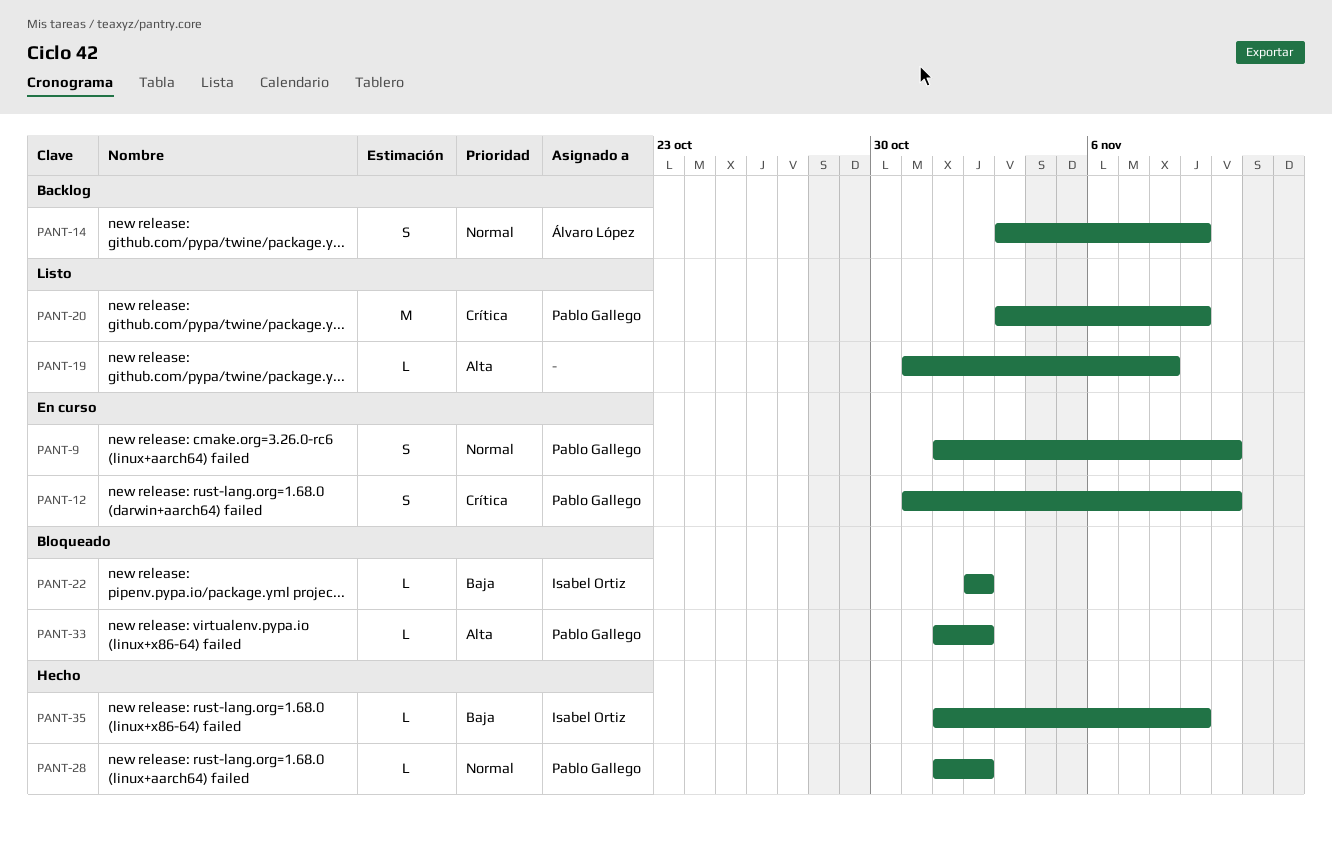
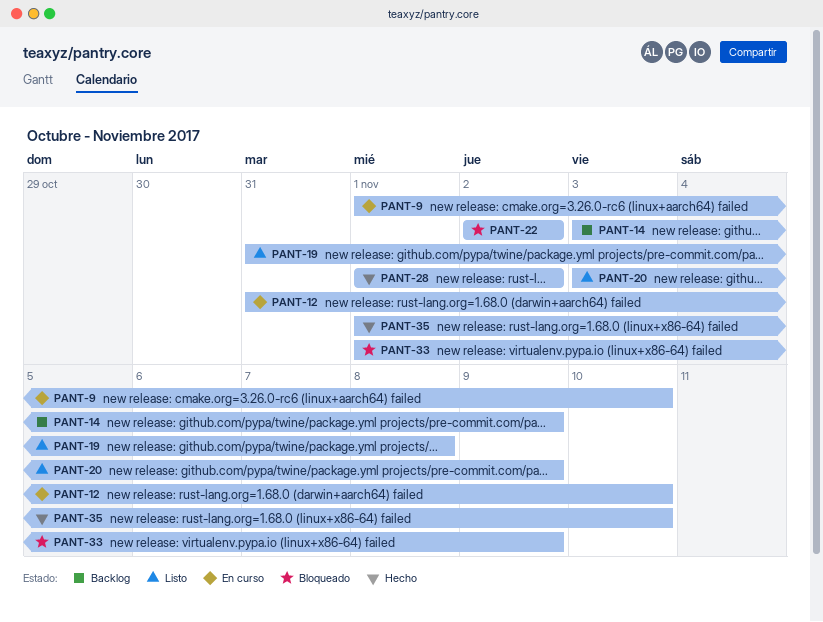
PANT-33, due: Nov 2 -> Nov 9
PANT-35, due: Nov 9 -> Nov 10

